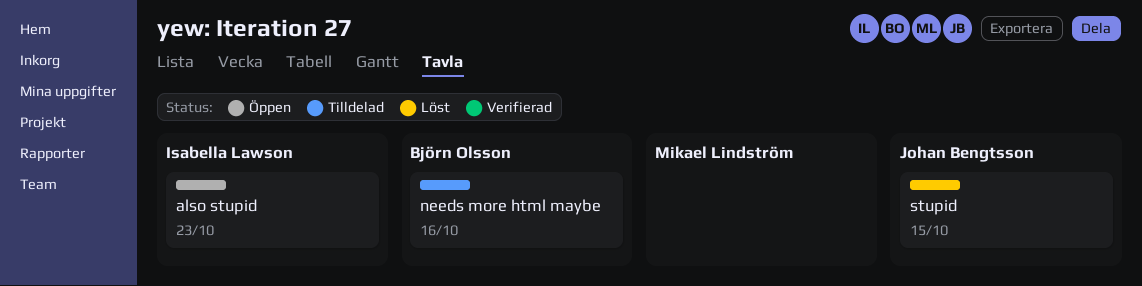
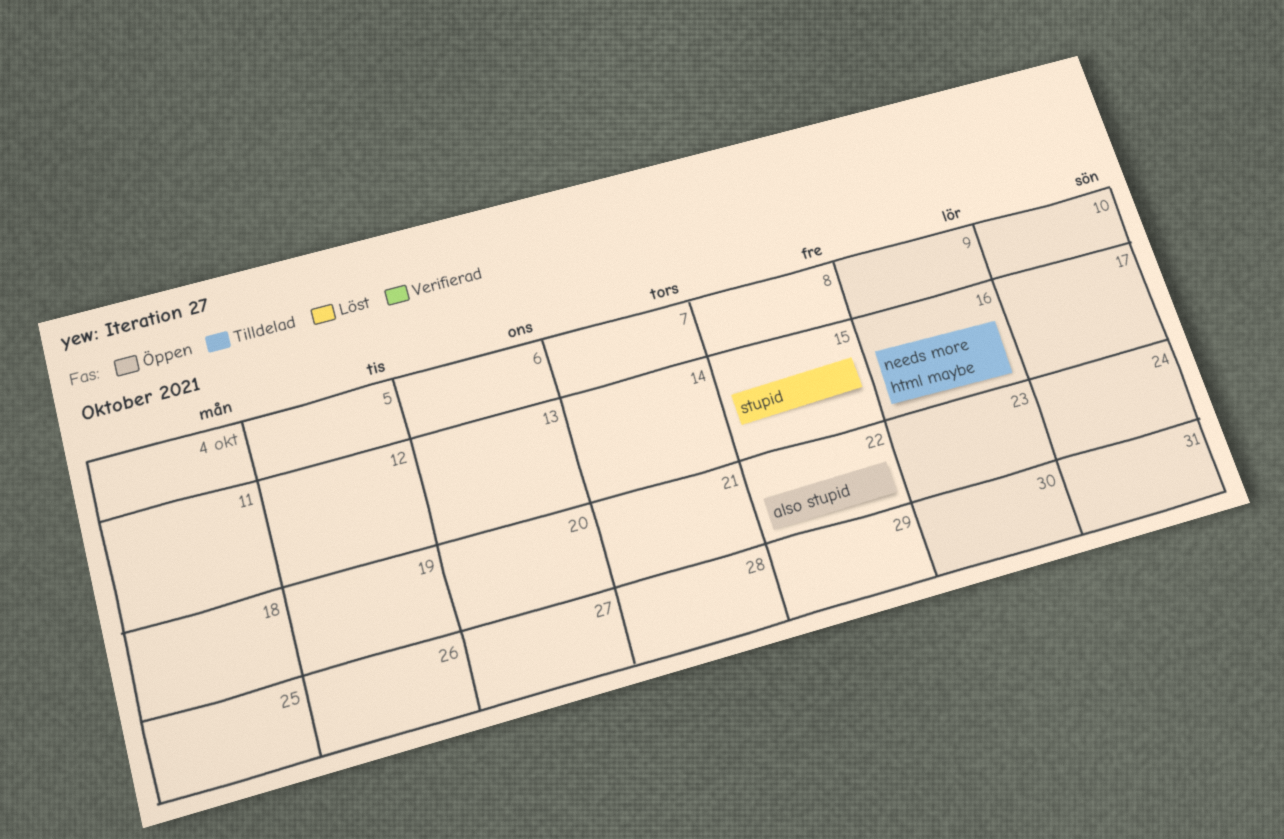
also stupid, due: Oct 23 -> Oct 22

